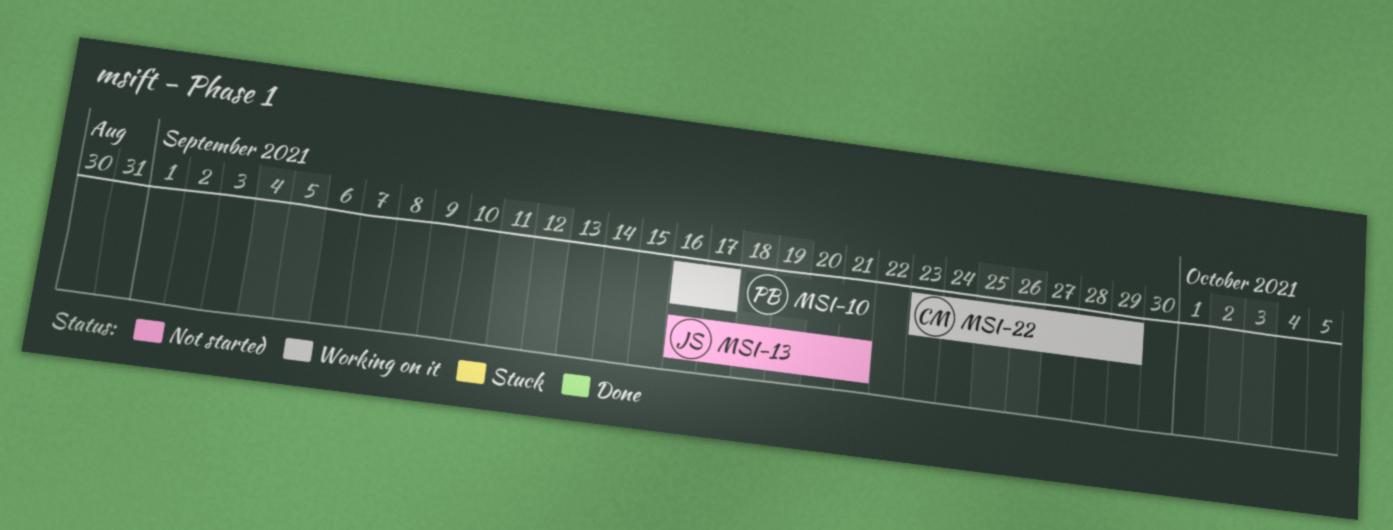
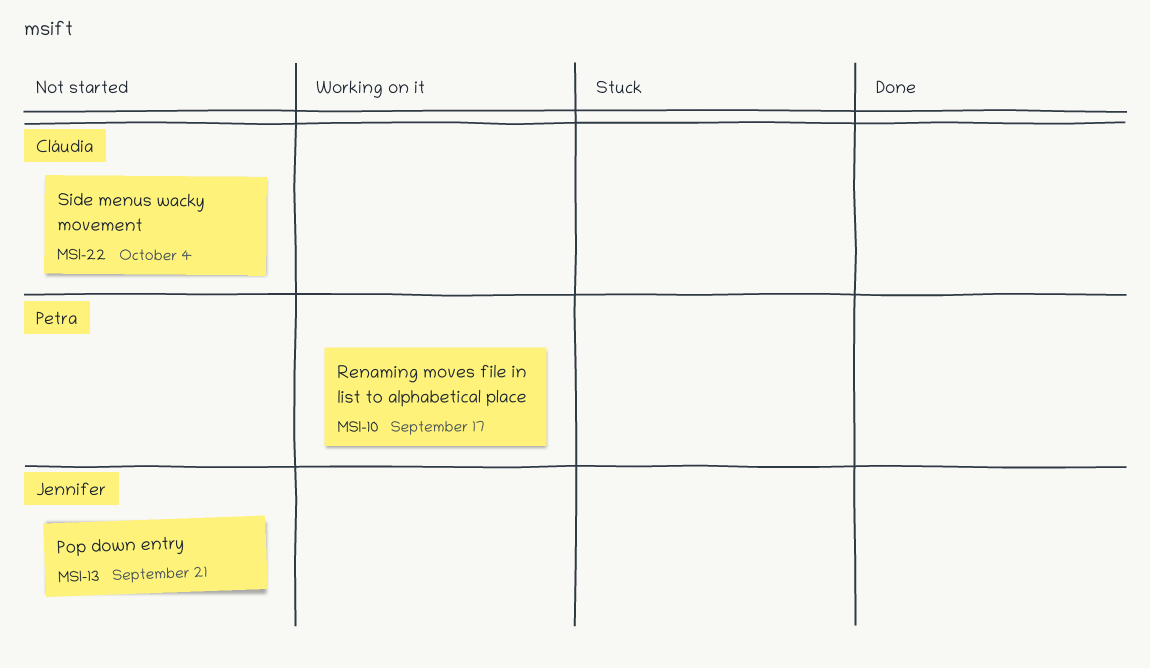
MSI-22, status: Working on it -> Not started
MSI-22, due: Sep 29 -> Oct 4

